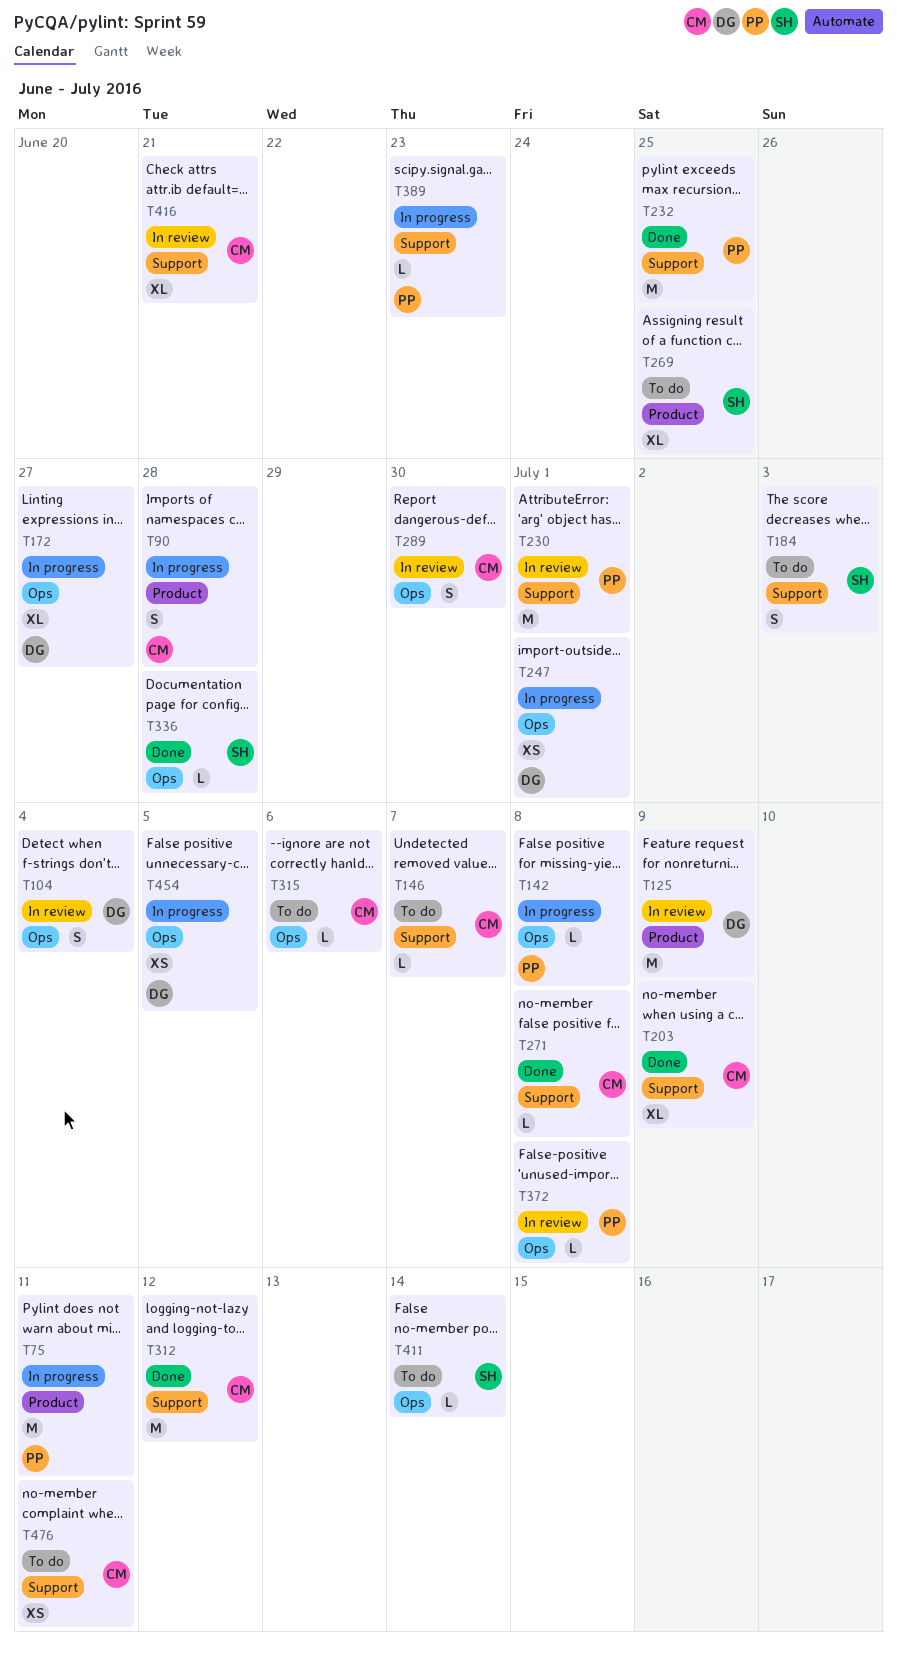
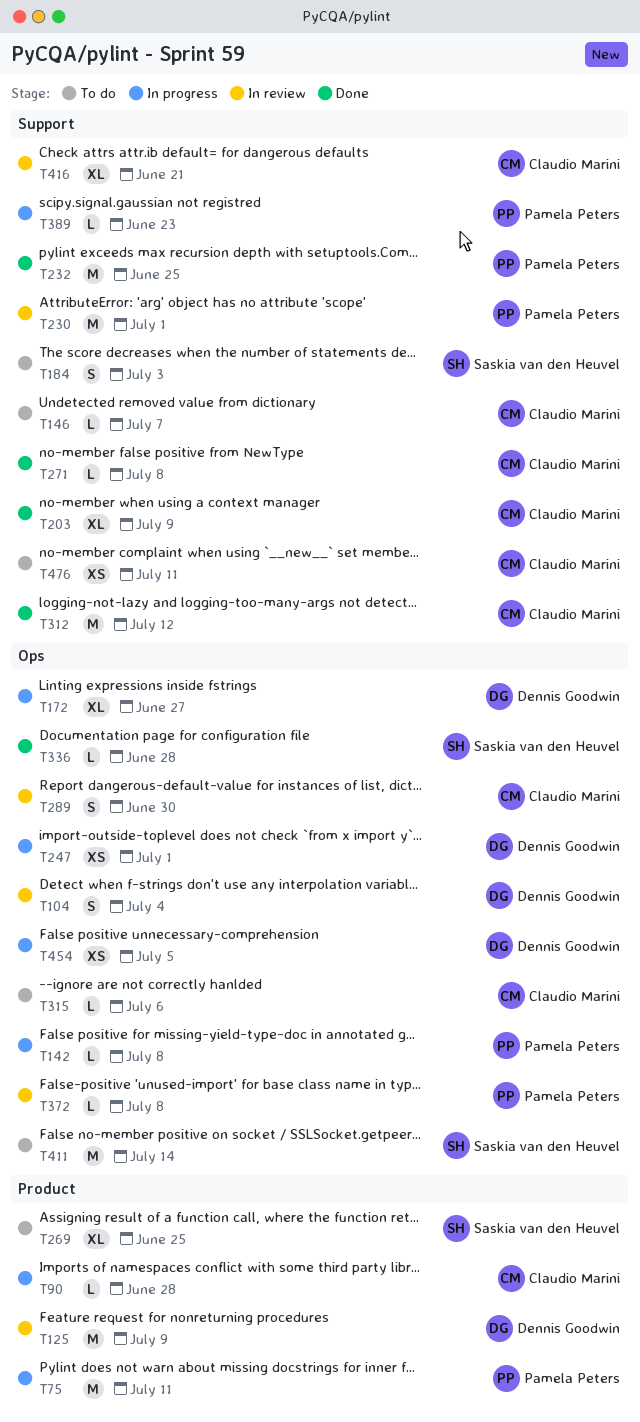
T90, estimate: S -> L
T411, estimate: L -> M

